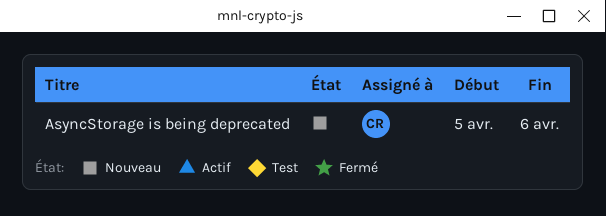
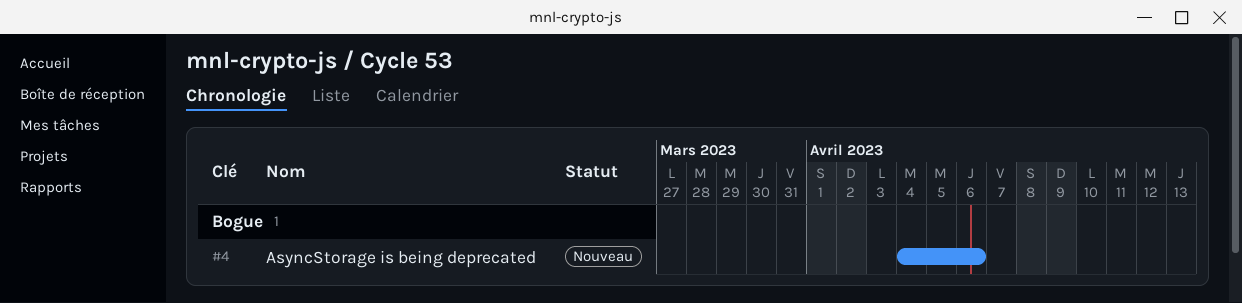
AsyncStorage is being deprecated, start: Apr 5 -> Apr 4

